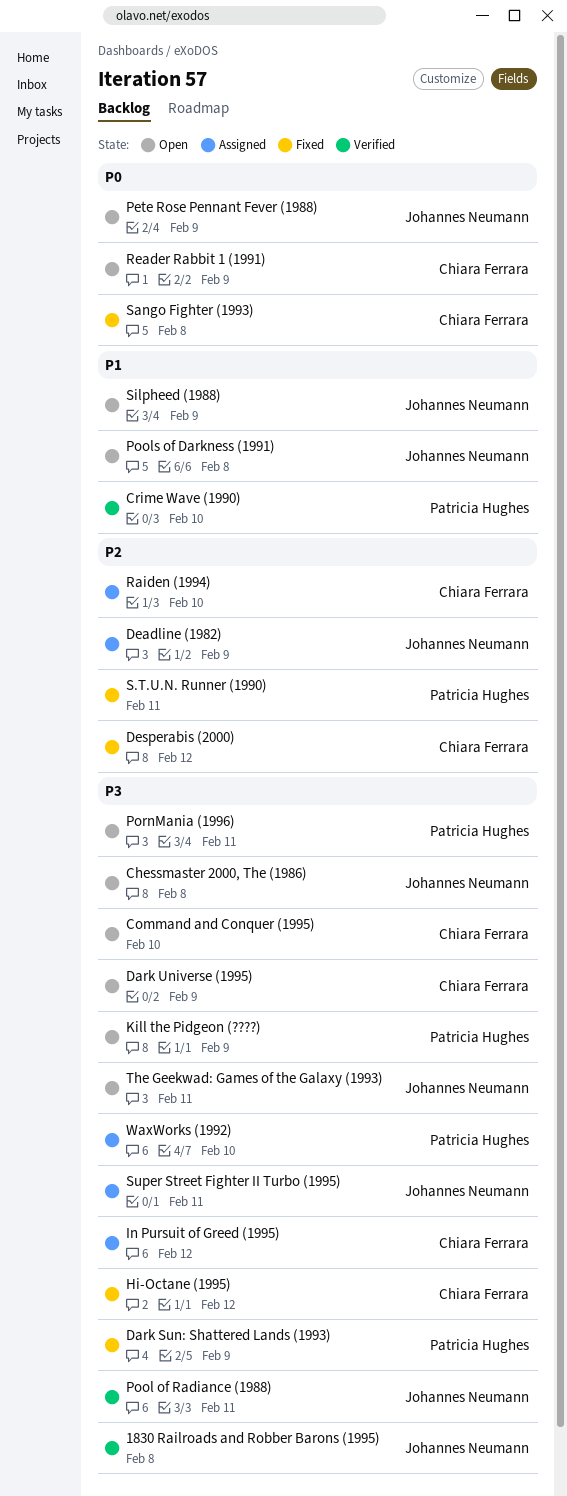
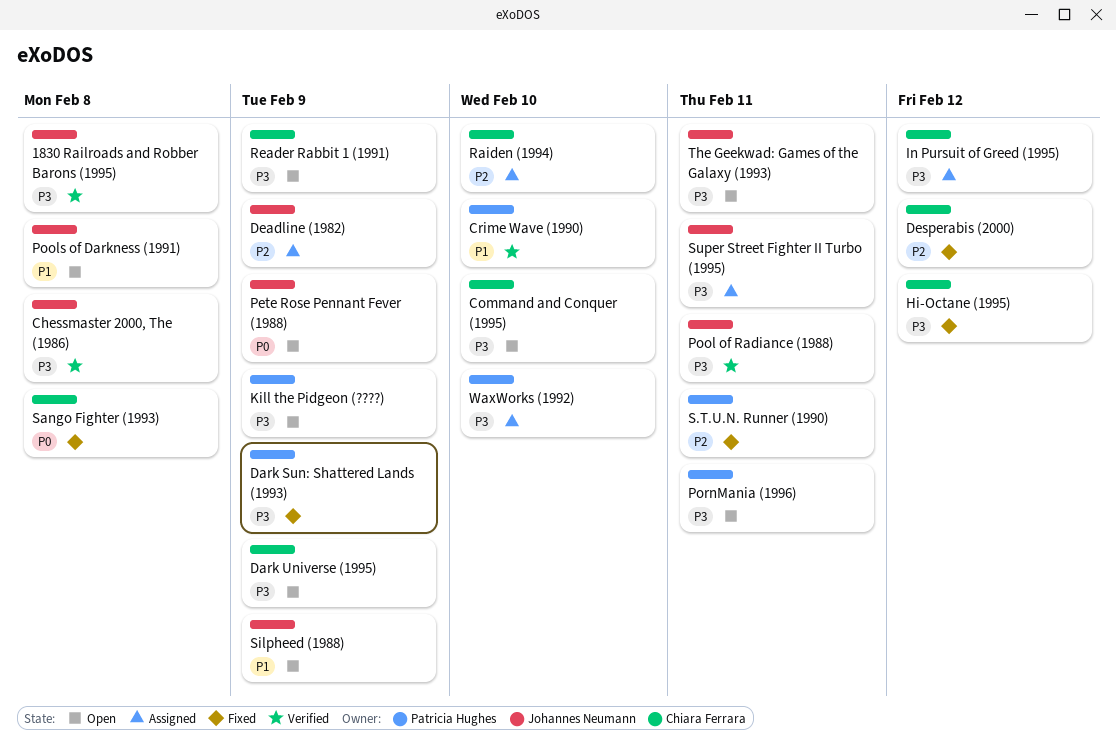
Chessmaster 2000, The (1986), status: Open -> Verified
Reader Rabbit 1 (1991), priority: P0 -> P3

